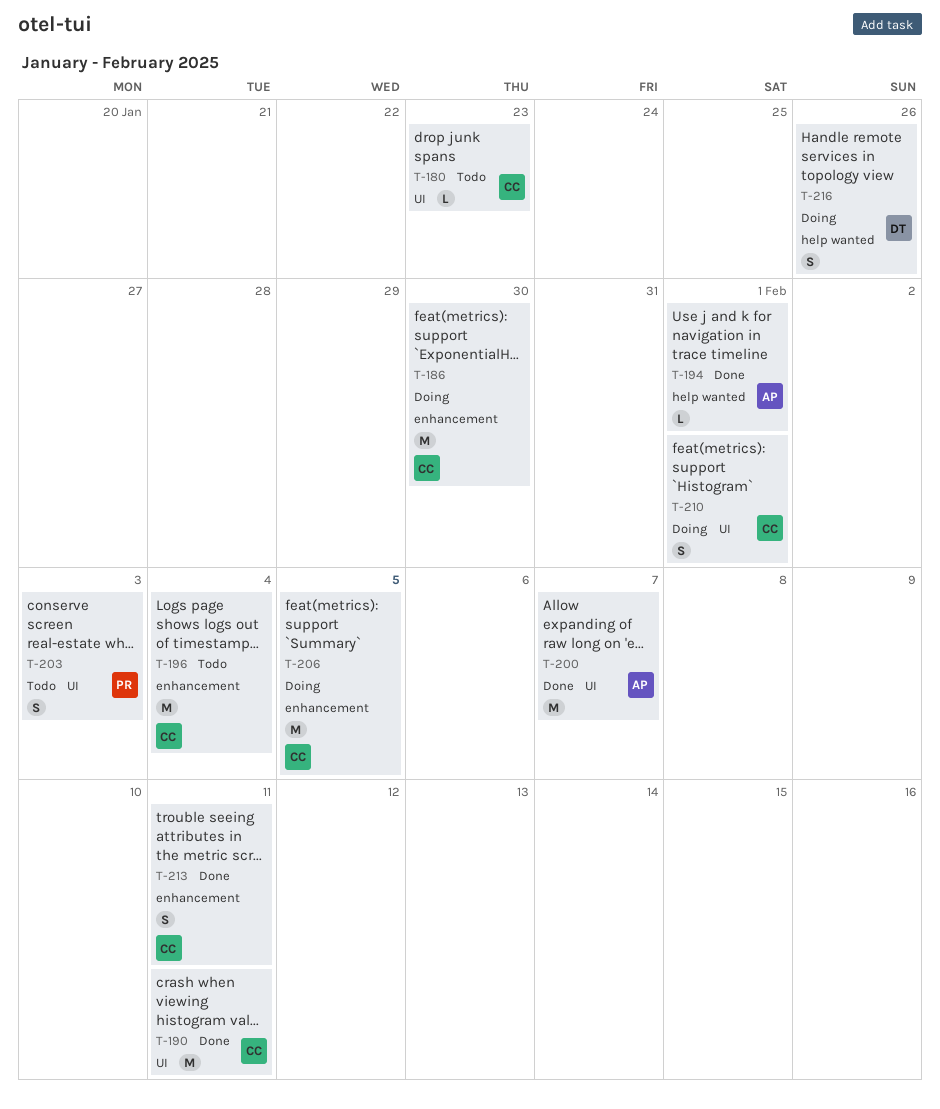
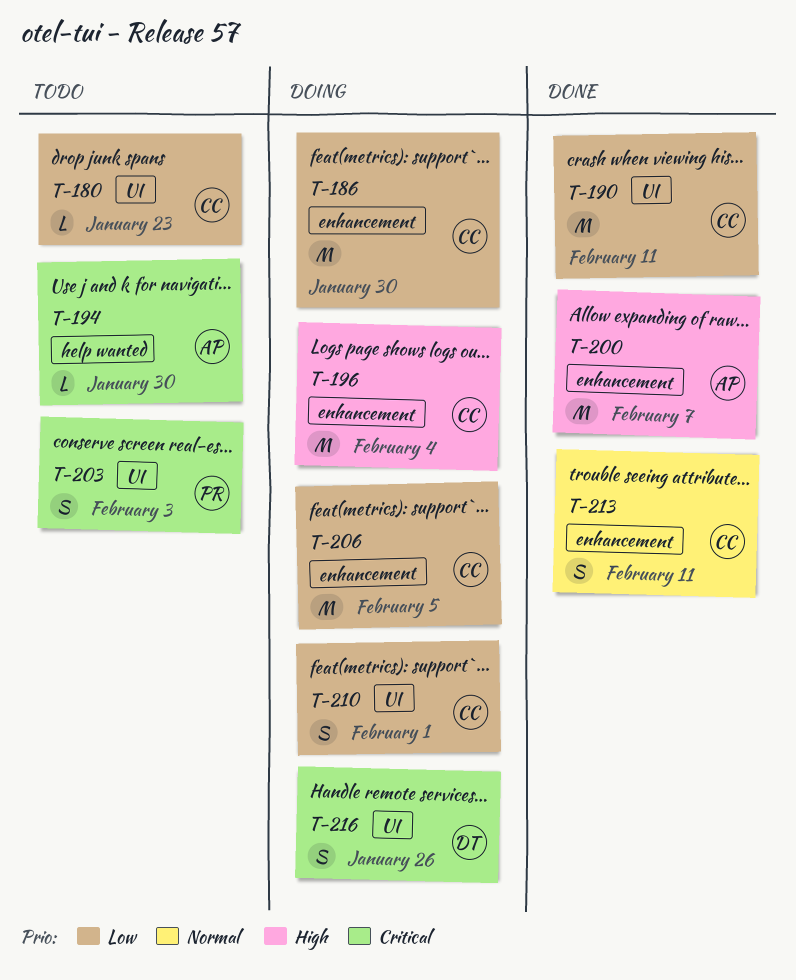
T-194, status: Done -> Todo
T-194, due: Feb 1 -> Jan 30
T-196, status: Todo -> Doing
T-200, label: UI -> enhancement
T-216, label: help wanted -> UI

